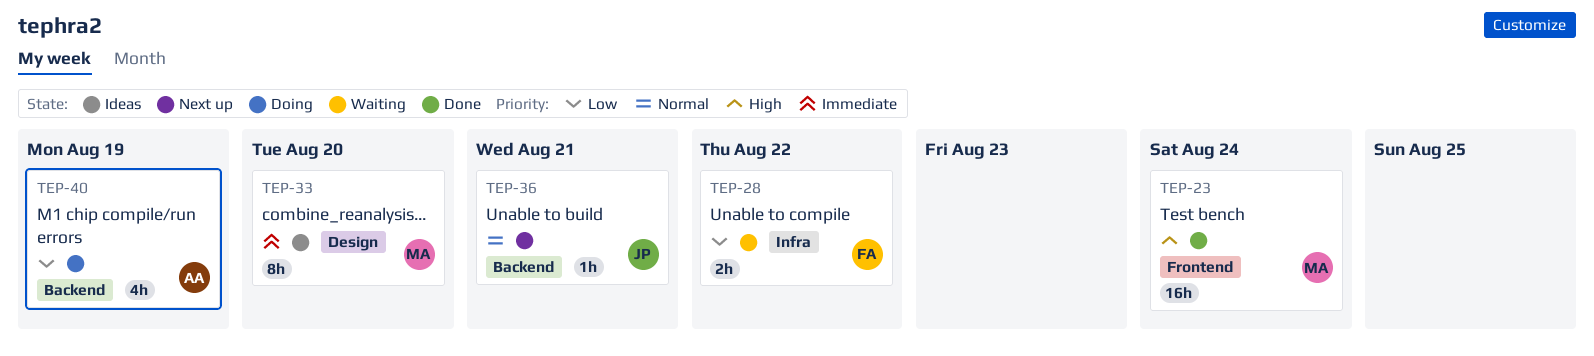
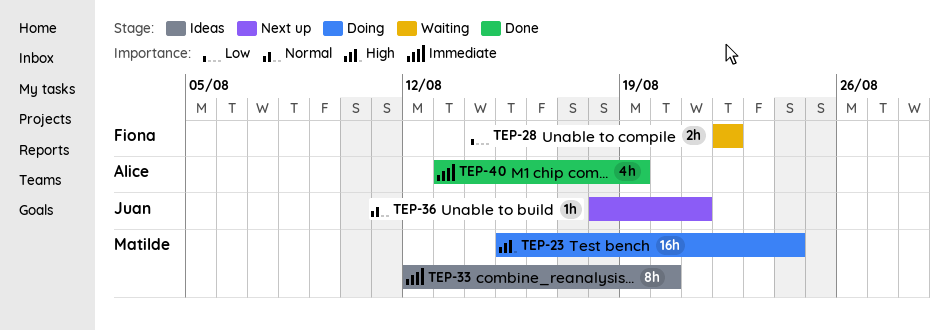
TEP-23, status: Done -> Doing
TEP-40, status: Doing -> Done
TEP-40, priority: Low -> Immediate

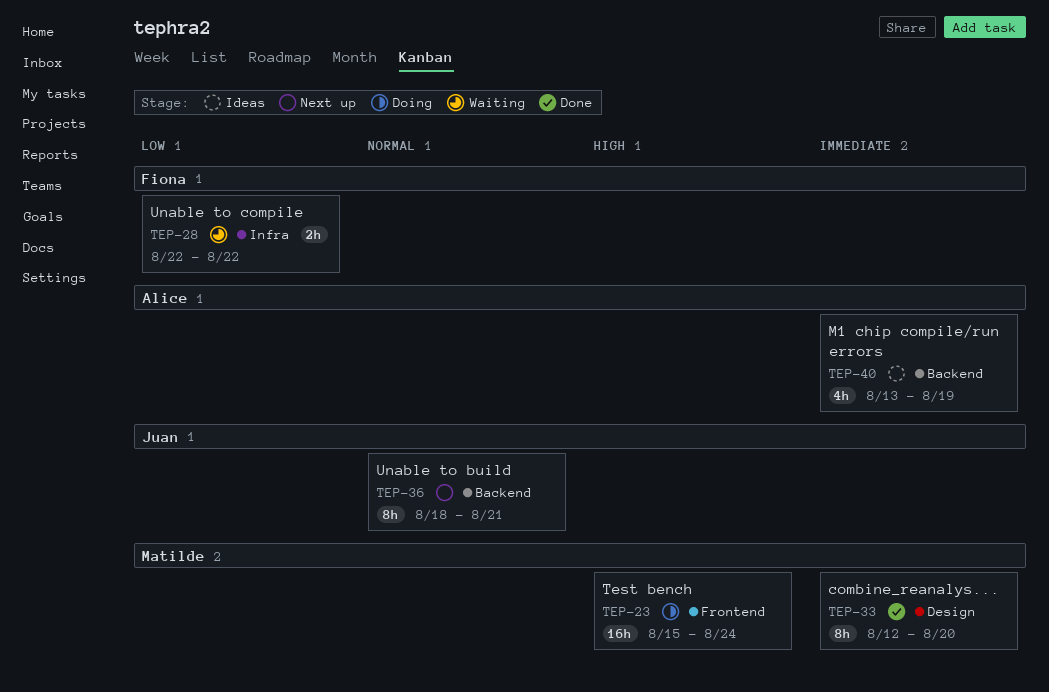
TEP-33, status: Ideas -> Done
TEP-36, estimate: 1h -> 8h
TEP-40, status: Done -> Ideas

